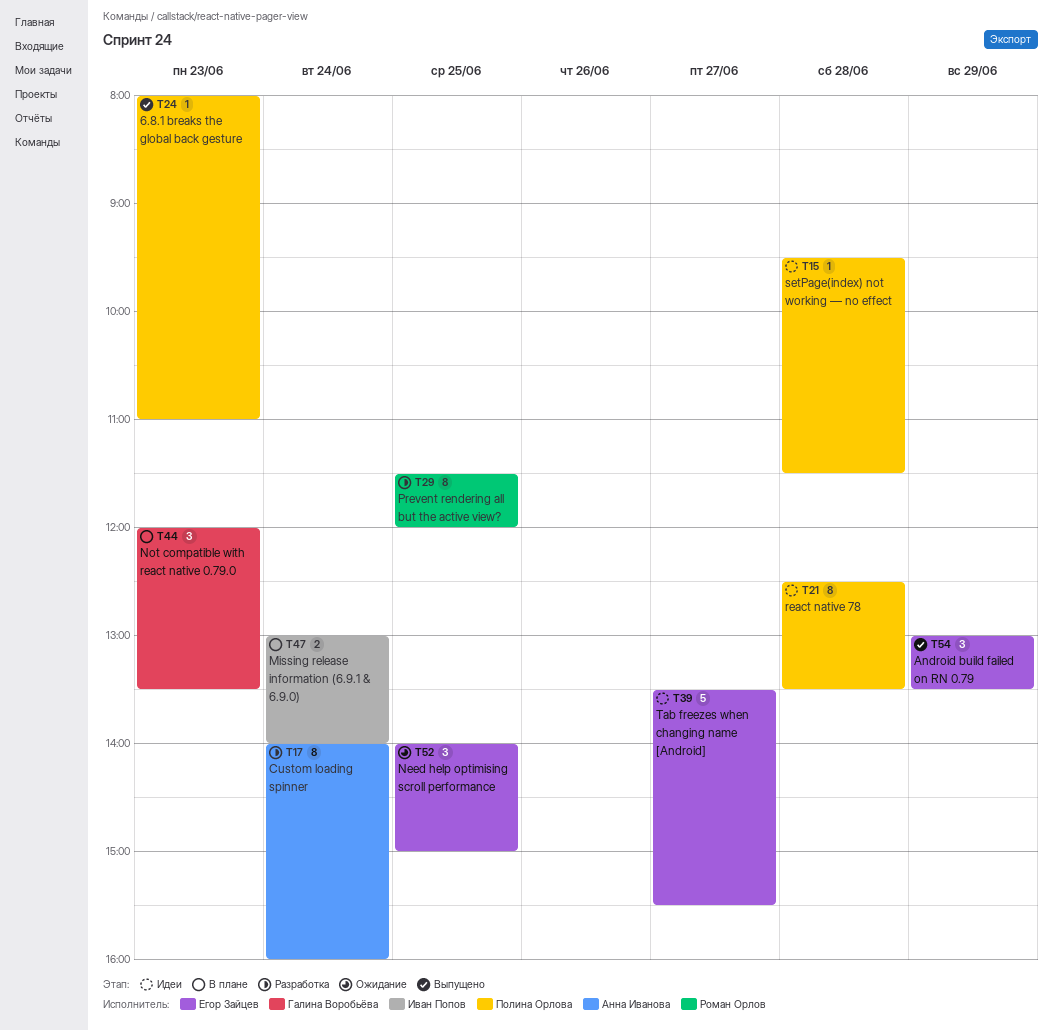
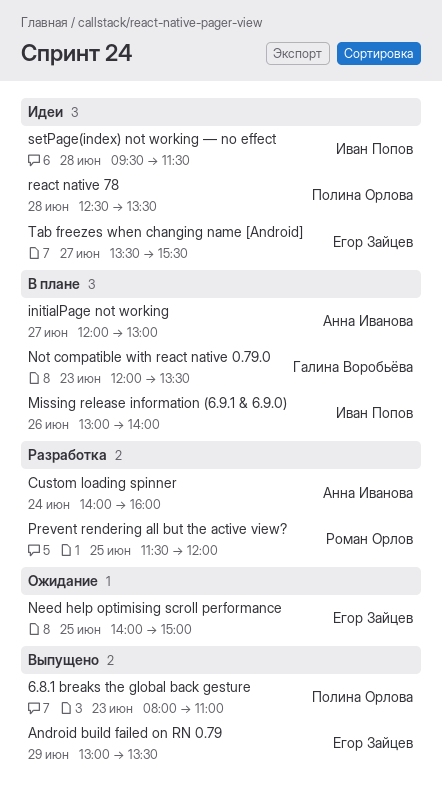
initialPage not working: none -> present
Missing release information (6.9.1 & 6.9.0), day: Jun 24 -> Jun 26
setPage(index) not working — no effect, owner: Полина Орлова -> Иван Попов

